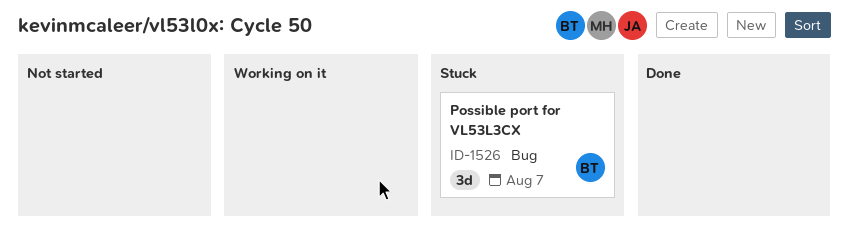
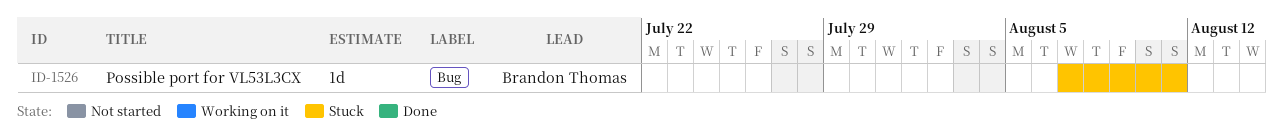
ID-1526, estimate: 3d -> 1d
ID-1526, due: Aug 7 -> Aug 11

